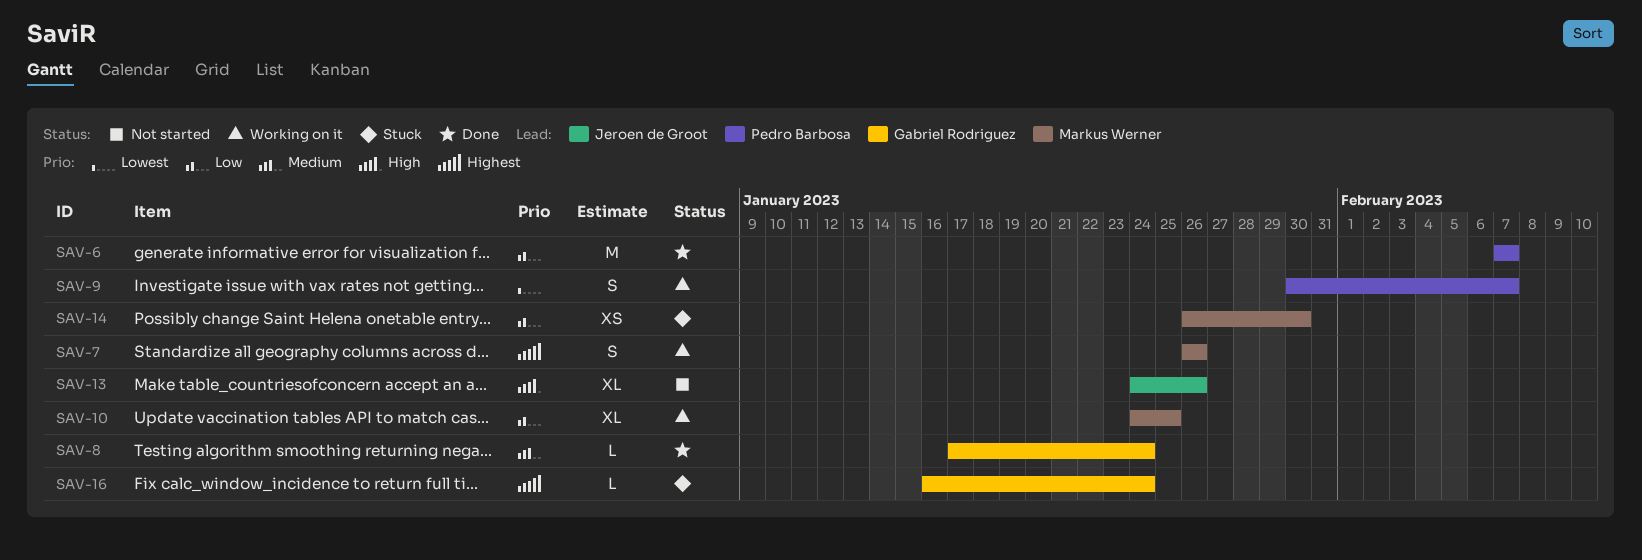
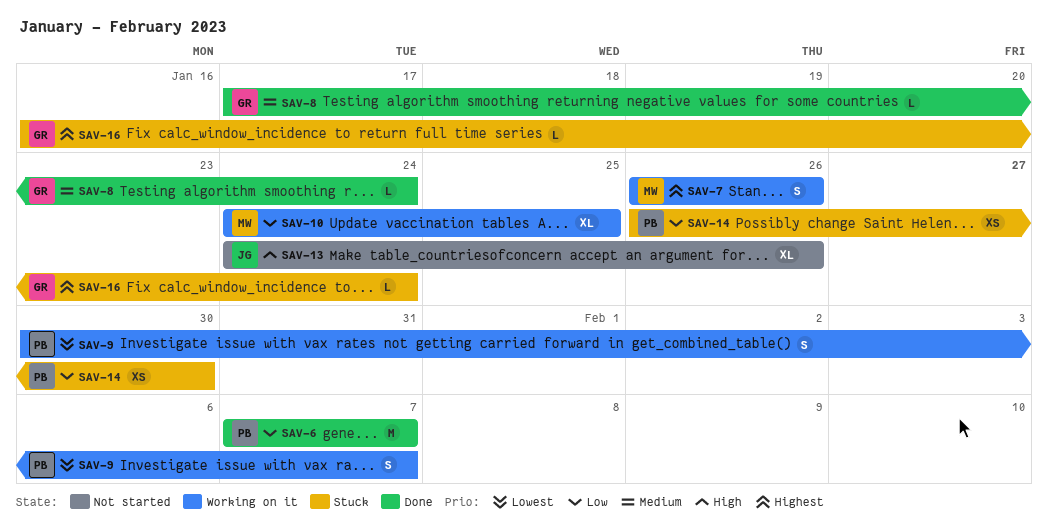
SAV-14, owner: Markus Werner -> Pedro Barbosa

